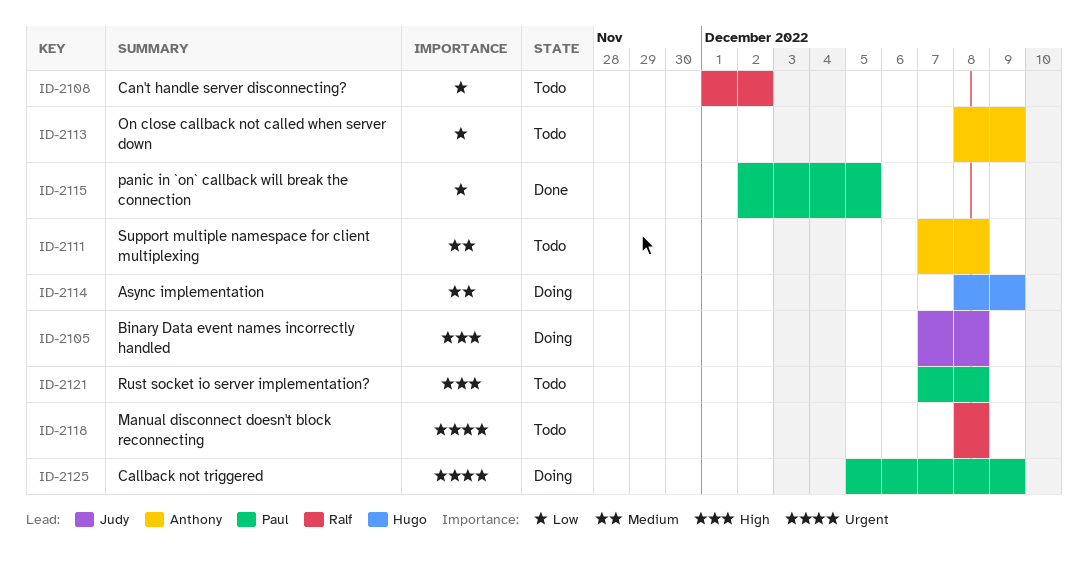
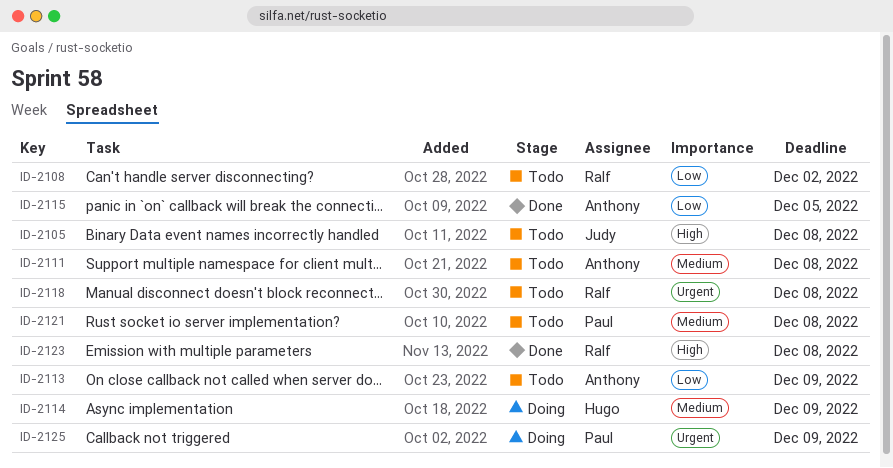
ID-2105, status: Doing -> Todo
ID-2115, owner: Paul -> Anthony
ID-2121, priority: High -> Medium
ID-2123: none -> present

